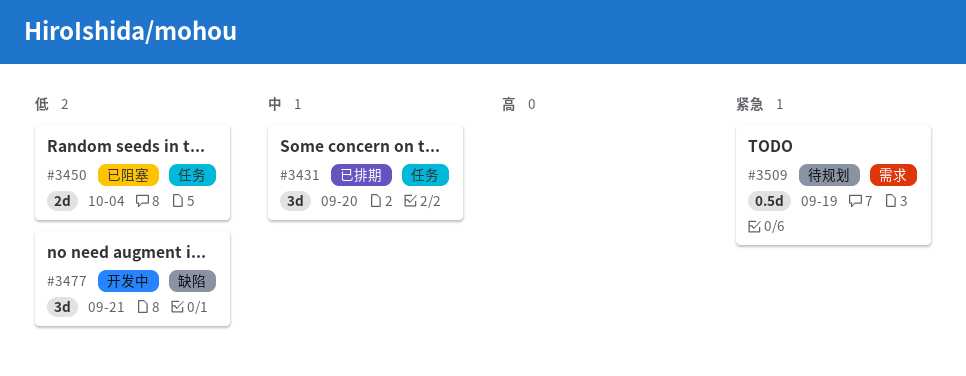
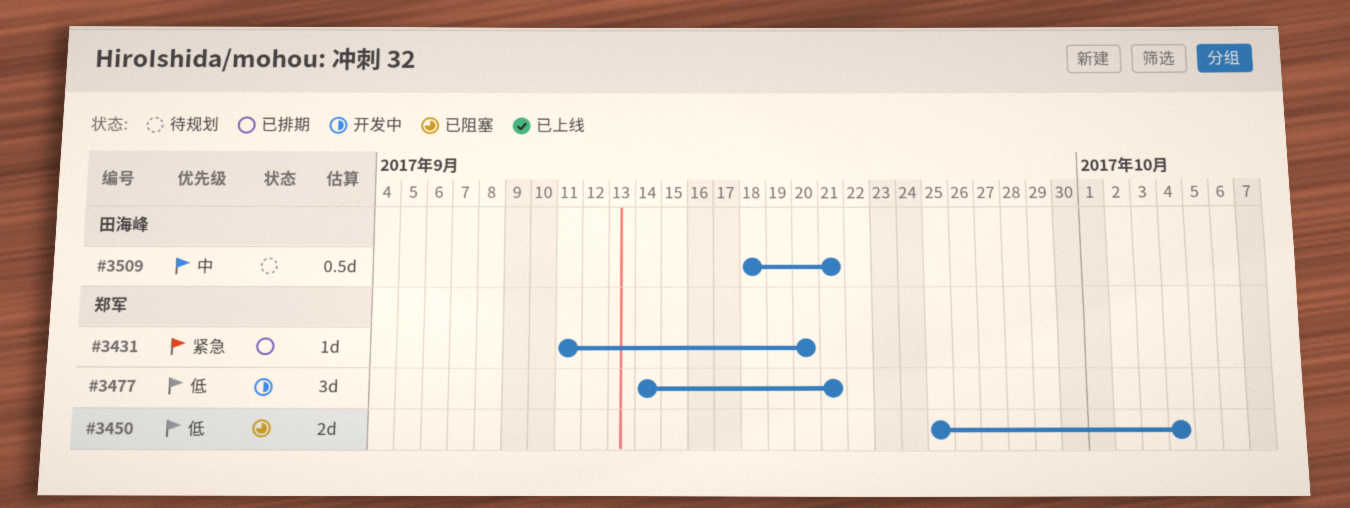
#3431, priority: 中 -> 紧急
#3431, estimate: 3d -> 1d
#3509, priority: 紧急 -> 中
#3509, due: Sep 19 -> Sep 21

